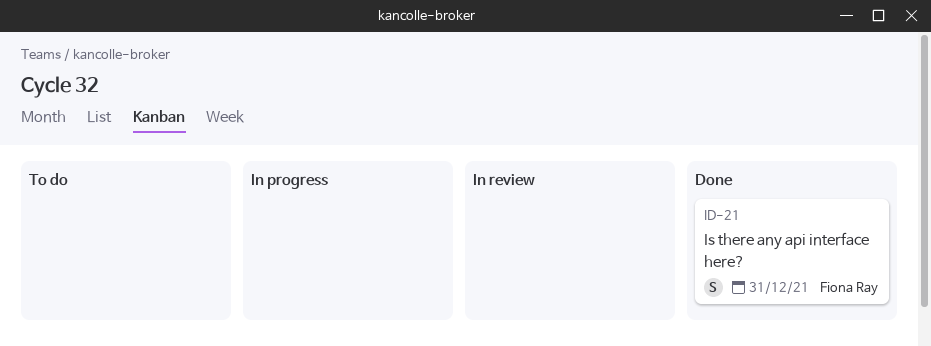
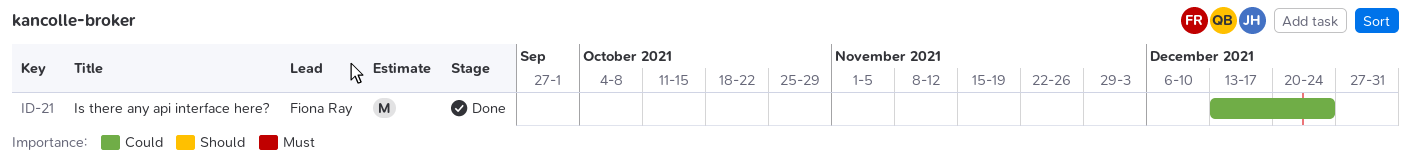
ID-21, estimate: S -> M
ID-21, due: Dec 31 -> Dec 24

